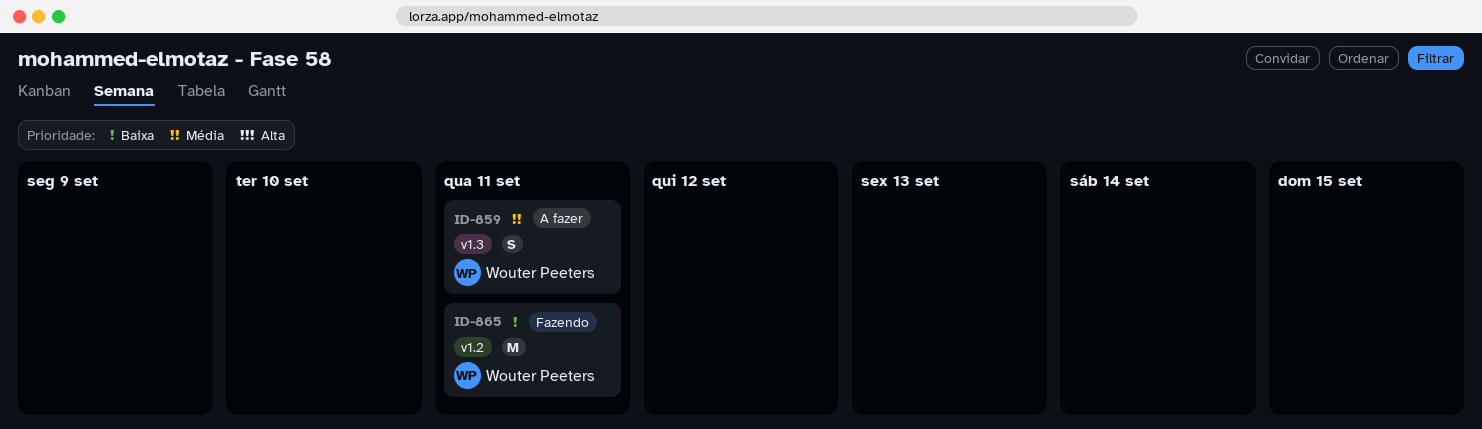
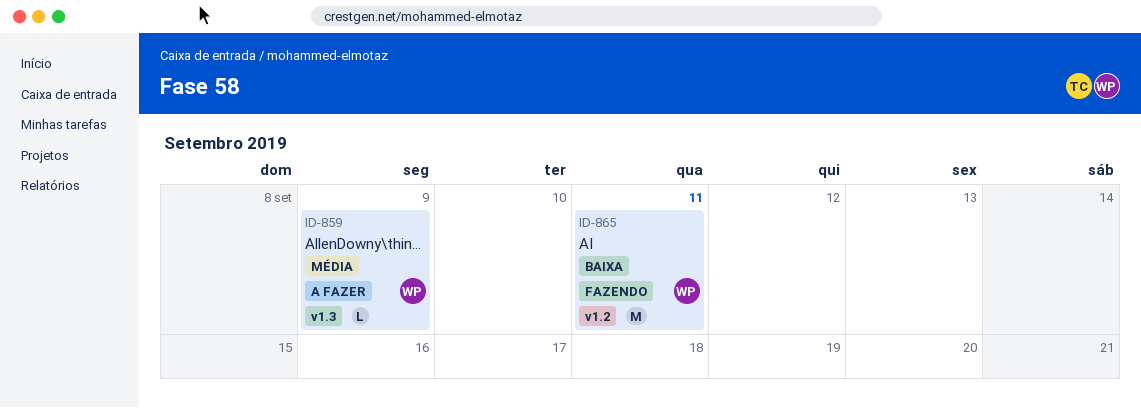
ID-859, estimate: S -> L
ID-859, due: Sep 11 -> Sep 9

